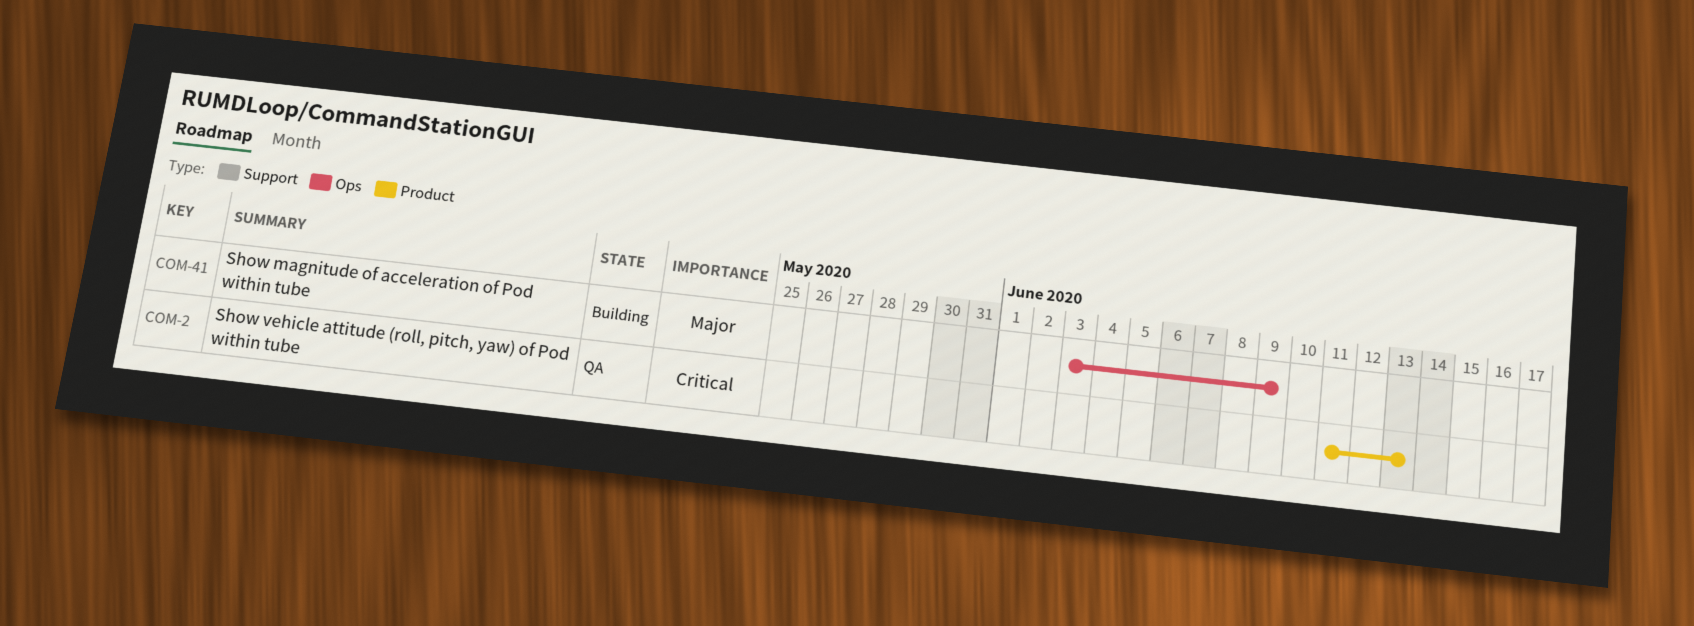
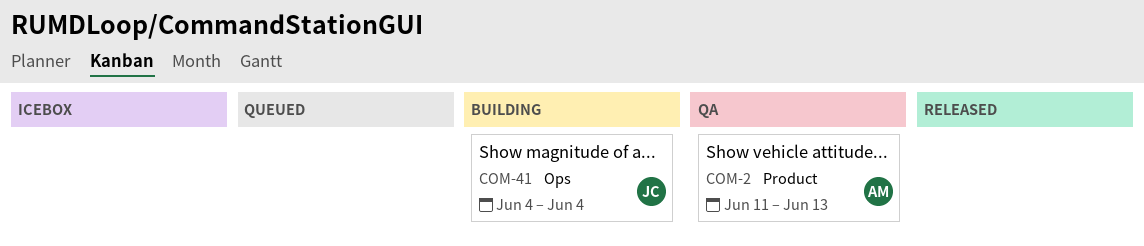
COM-41, start: Jun 3 -> Jun 4
COM-41, due: Jun 9 -> Jun 4

